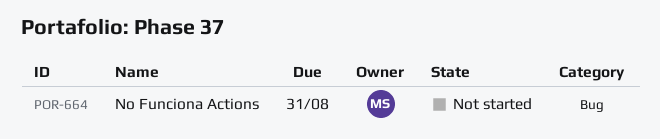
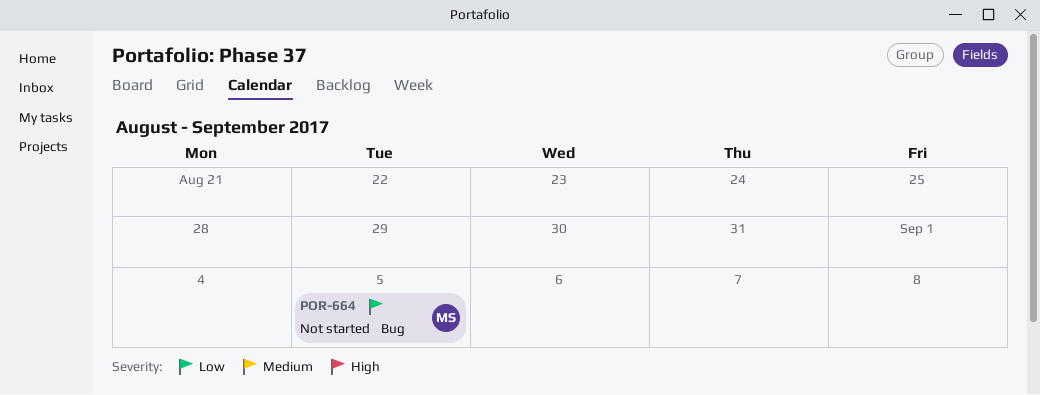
POR-664, due: Aug 31 -> Sep 5

